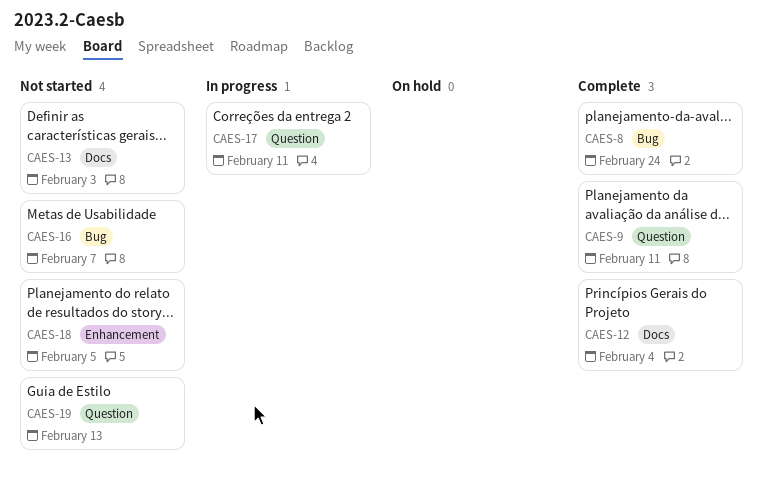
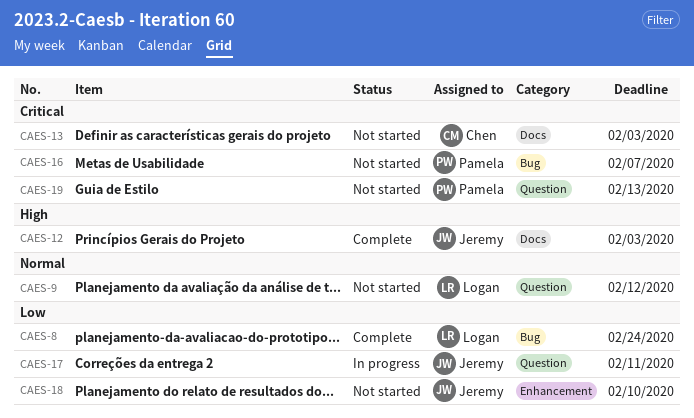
CAES-9, status: Complete -> Not started
CAES-9, due: Feb 11 -> Feb 12
CAES-12, due: Feb 4 -> Feb 3
CAES-18, due: Feb 5 -> Feb 10

